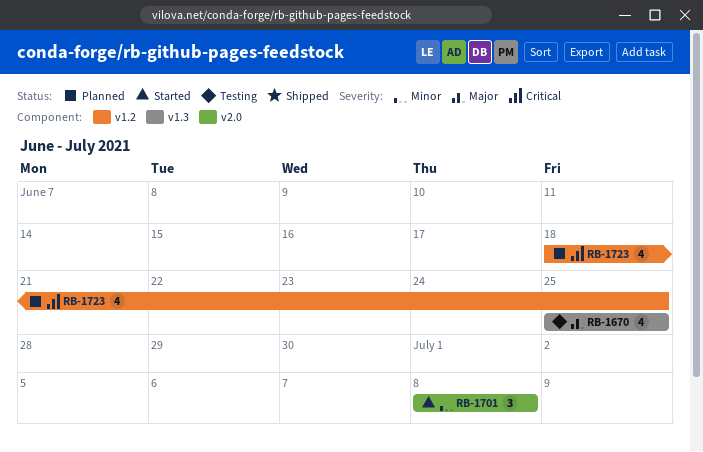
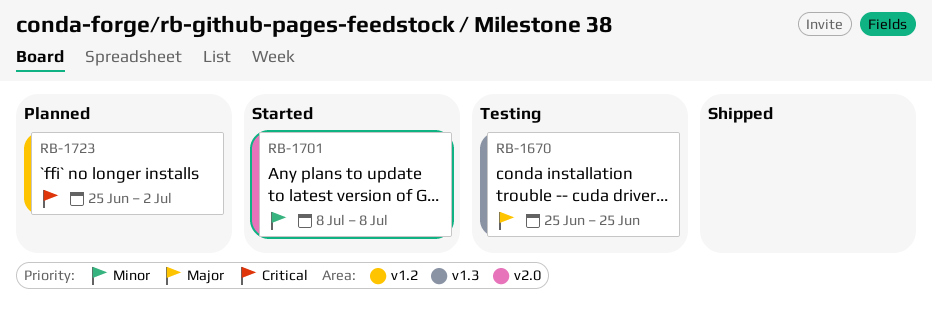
RB-1723, start: Jun 18 -> Jun 25
RB-1723, due: Jun 25 -> Jul 2

